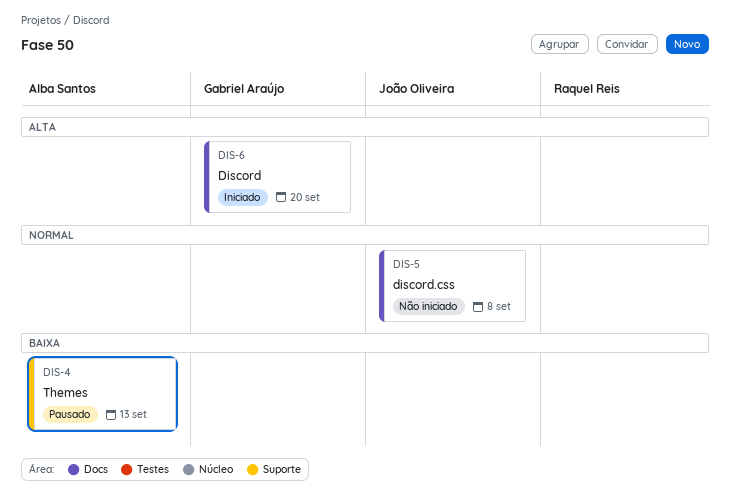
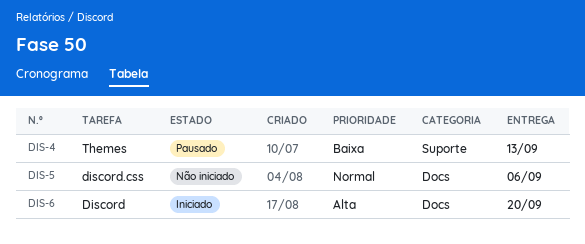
DIS-5, due: Sep 8 -> Sep 6

